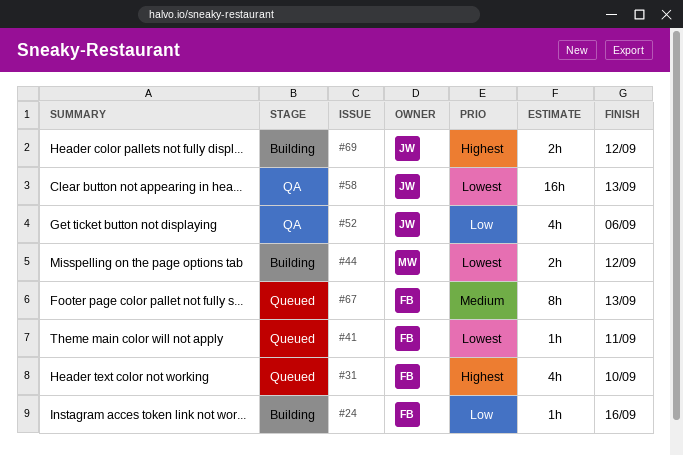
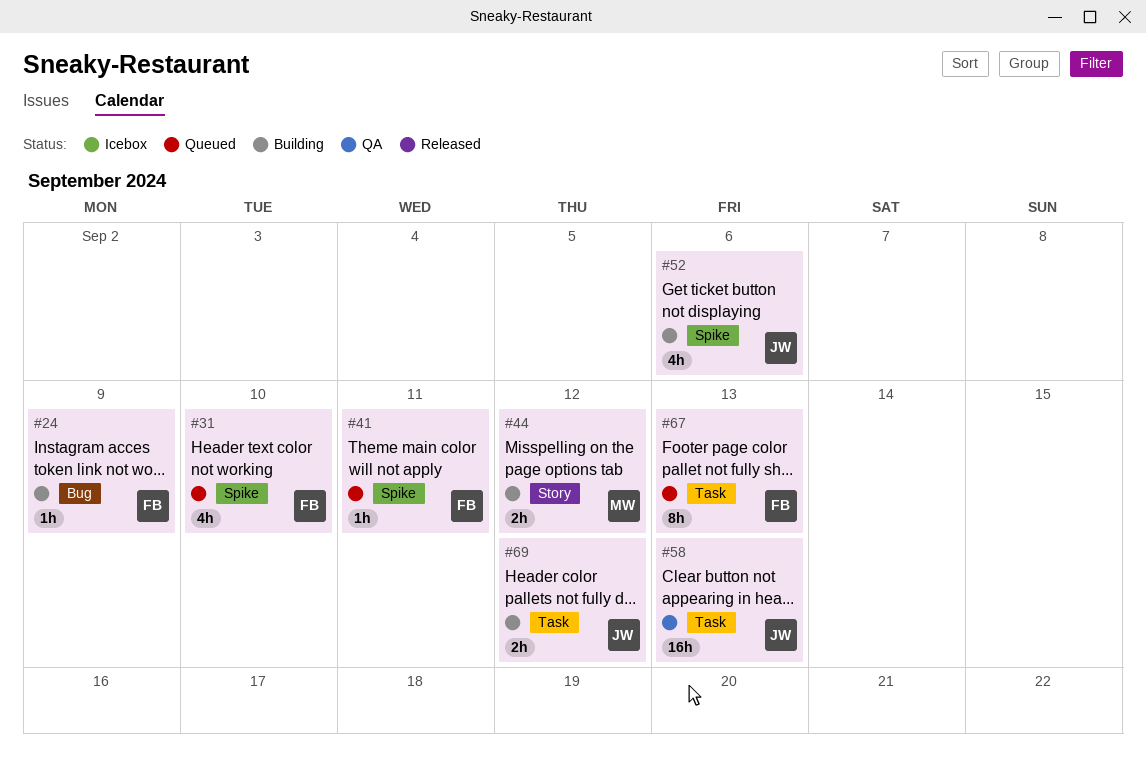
#24, due: Sep 16 -> Sep 9
#52, status: QA -> Building

